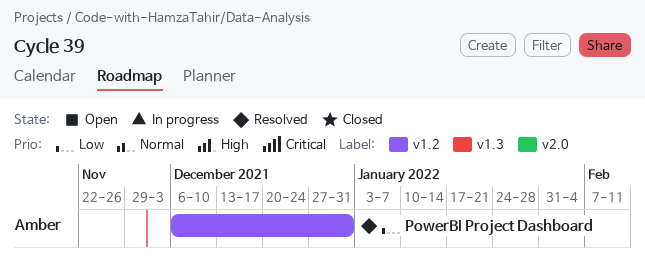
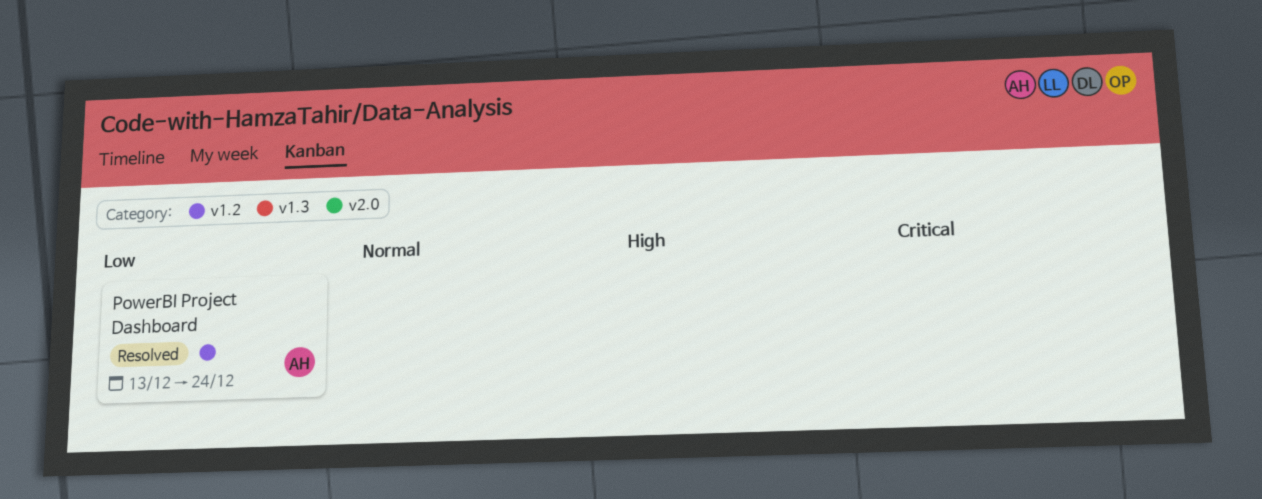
PowerBI Project Dashboard, start: Dec 6 -> Dec 13
PowerBI Project Dashboard, due: Dec 31 -> Dec 24

